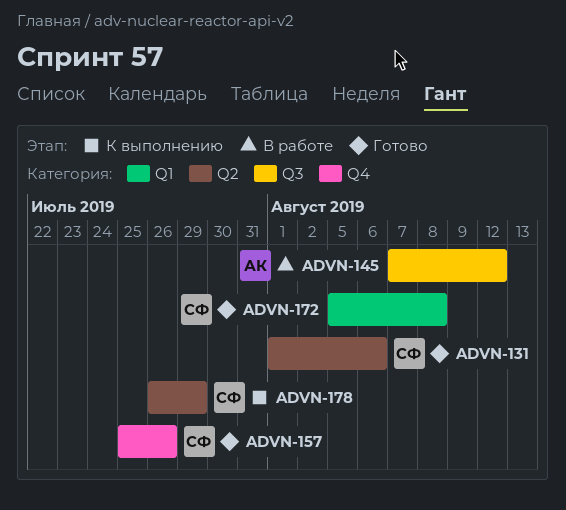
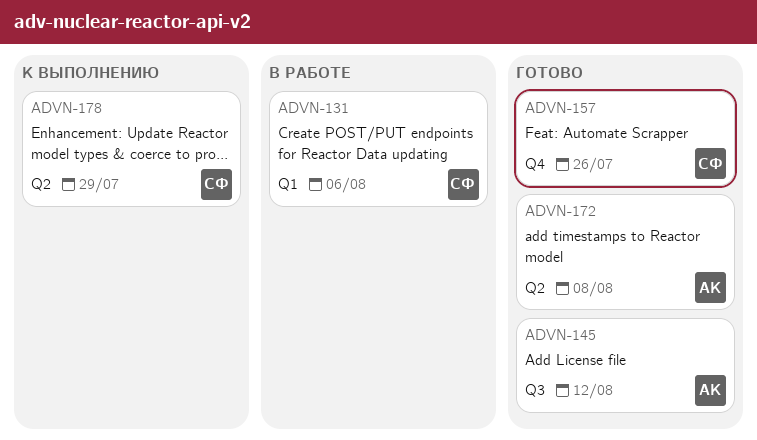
ADVN-131, status: Готово -> В работе
ADVN-131, label: Q2 -> Q1
ADVN-145, status: В работе -> Готово
ADVN-172, owner: СФ -> АК
ADVN-172, label: Q1 -> Q2

